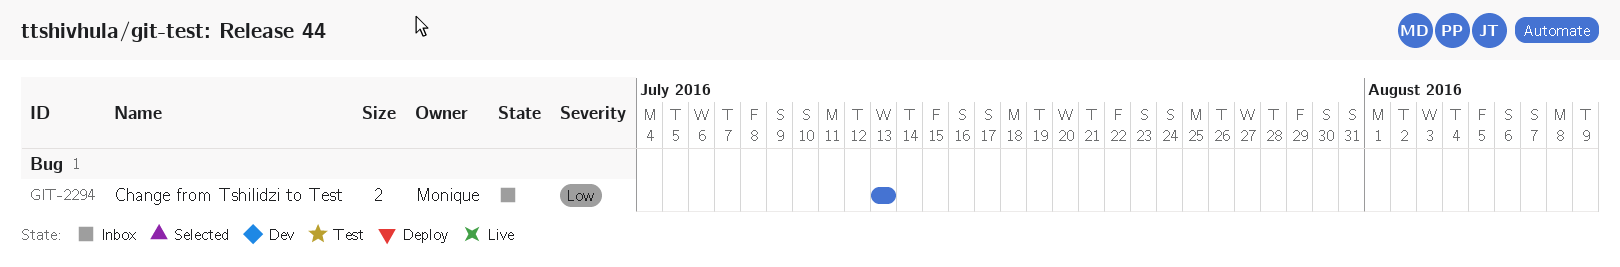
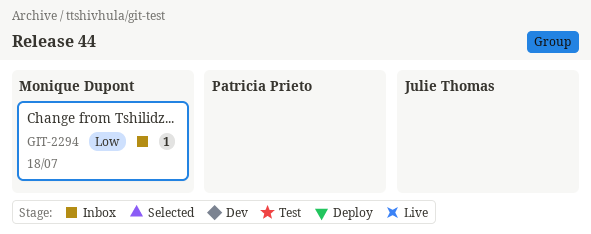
GIT-2294, estimate: 2 -> 1
GIT-2294, due: Jul 13 -> Jul 18

